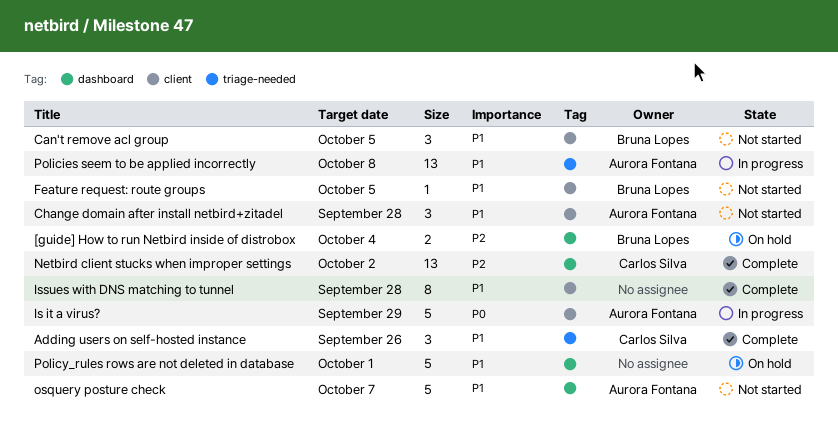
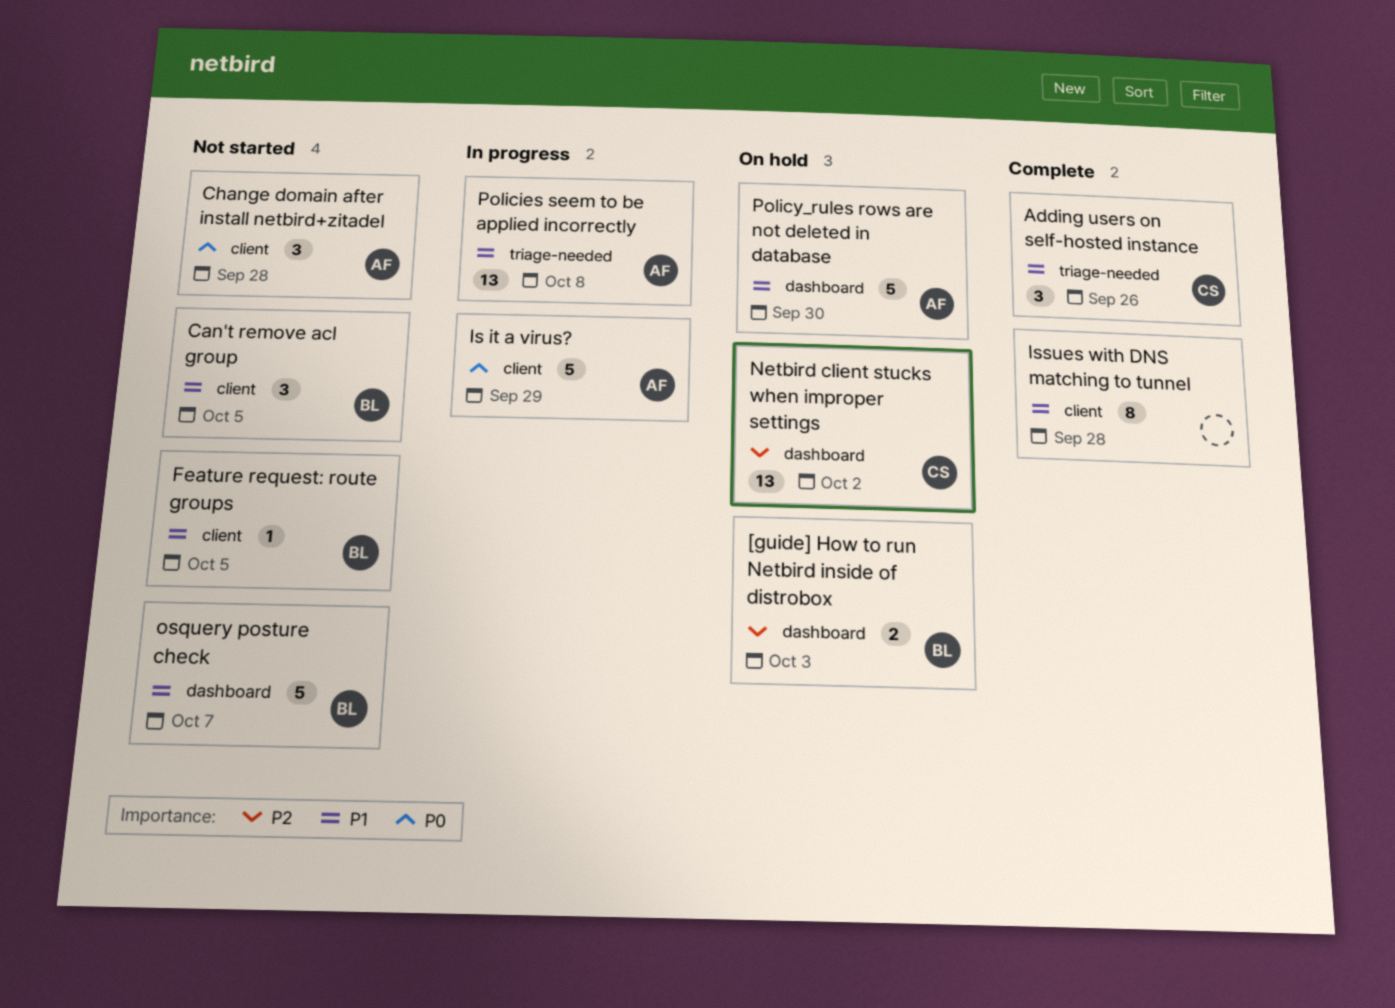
[guide] How to run Netbird inside of distrobox, due: Oct 4 -> Oct 3
Change domain after install netbird+zitadel, priority: P1 -> P0
Netbird client stucks when improper settings, status: Complete -> On hold
osquery posture check, owner: Aurora Fontana -> Bruna Lopes
Policy_rules rows are not deleted in database, owner: none -> Aurora Fontana
Policy_rules rows are not deleted in database, due: Oct 1 -> Sep 30

